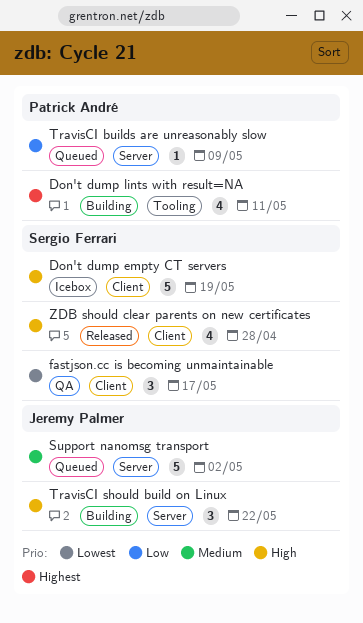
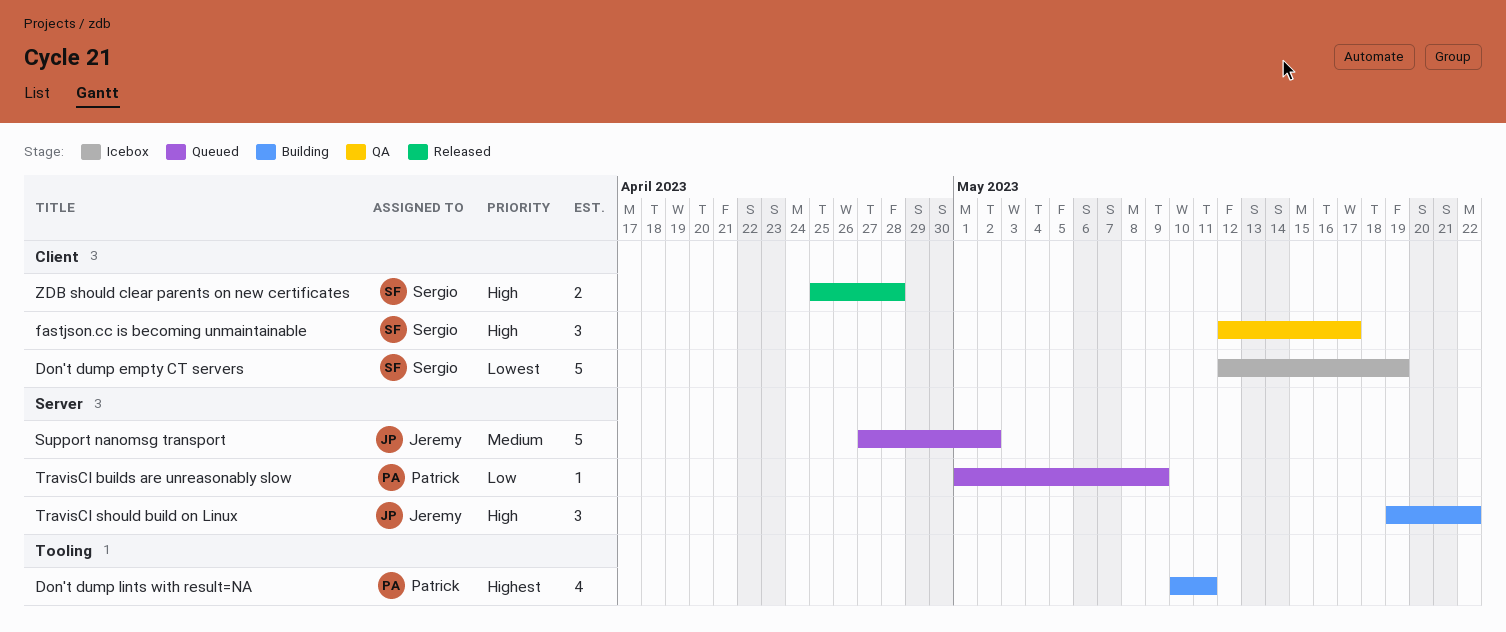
Don't dump empty CT servers, priority: High -> Lowest
fastjson.cc is becoming unmaintainable, priority: Lowest -> High
ZDB should clear parents on new certificates, estimate: 4 -> 2

